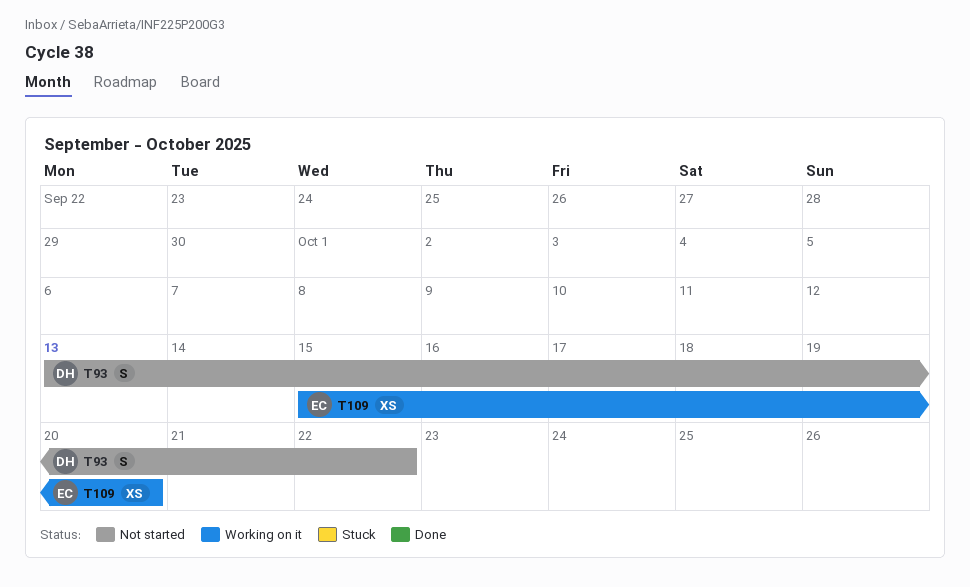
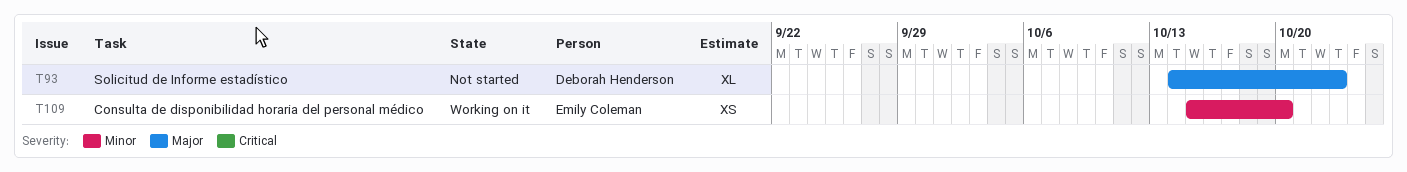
T93, estimate: S -> XL
T93, start: Oct 13 -> Oct 14
T93, due: Oct 22 -> Oct 23

